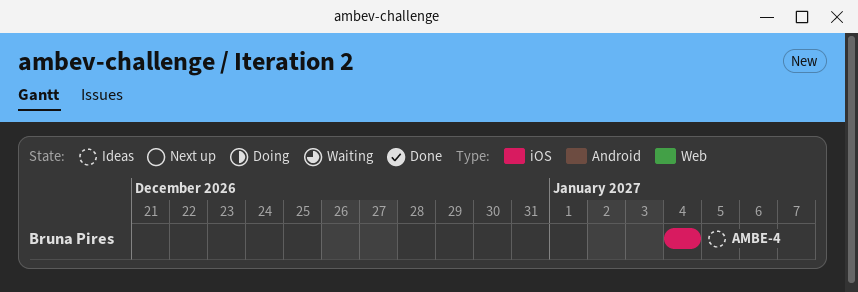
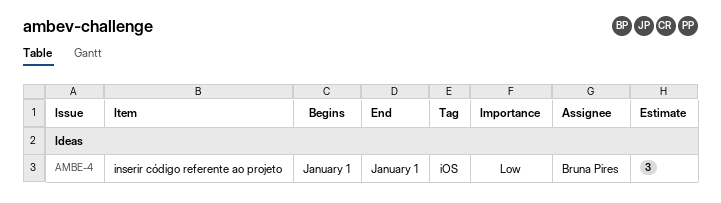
AMBE-4, start: Jan 4 -> Jan 1
AMBE-4, due: Jan 4 -> Jan 1

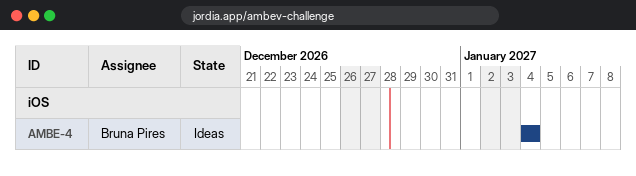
AMBE-4, start: Jan 1 -> Jan 4
AMBE-4, due: Jan 1 -> Jan 4

